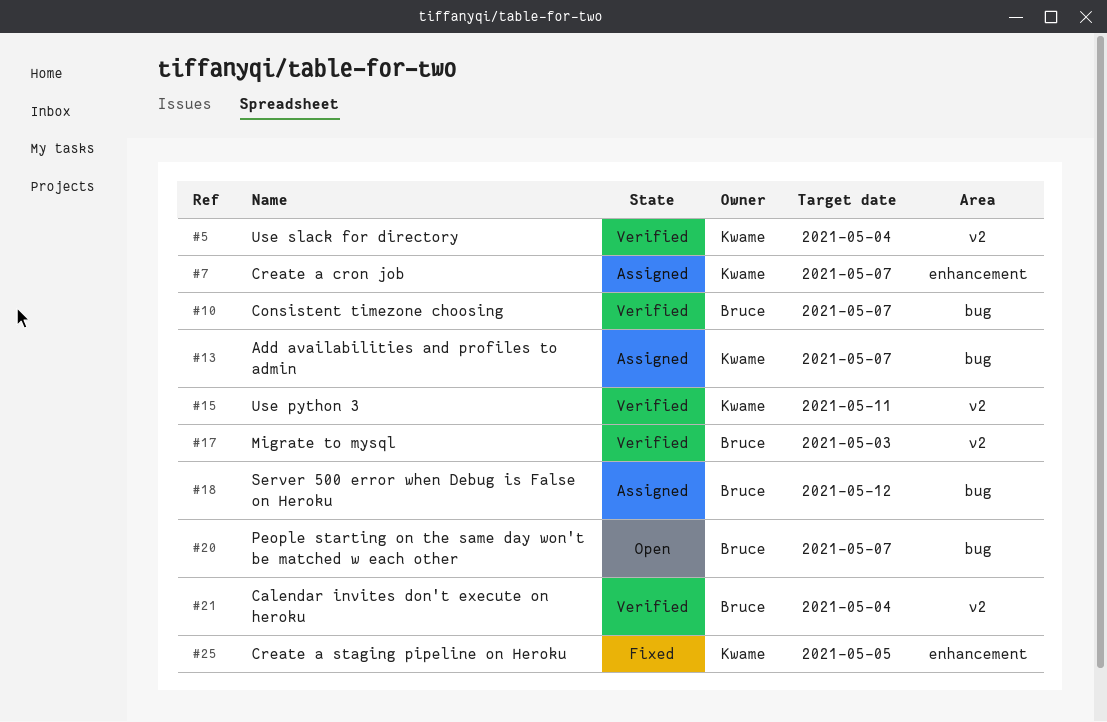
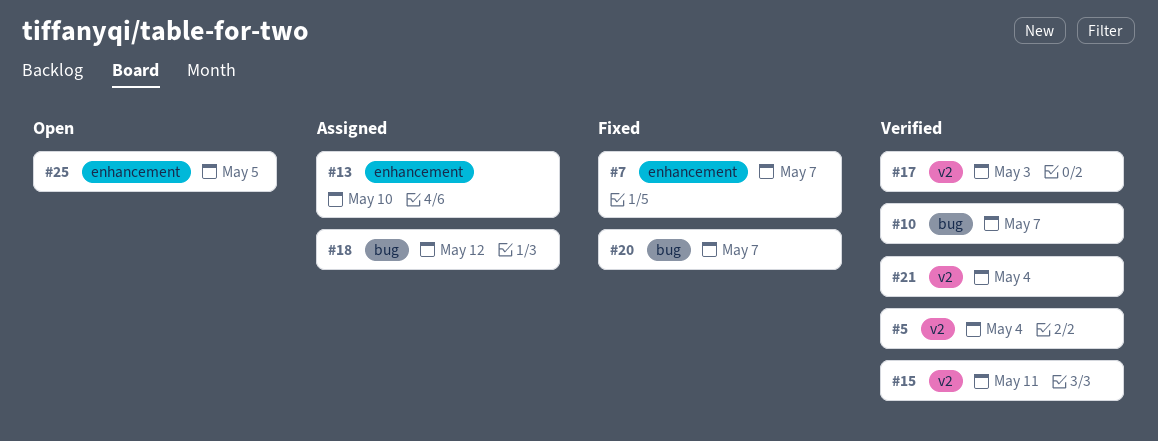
#7, status: Assigned -> Fixed
#13, label: bug -> enhancement
#13, due: May 7 -> May 10
#20, status: Open -> Fixed
#25, status: Fixed -> Open

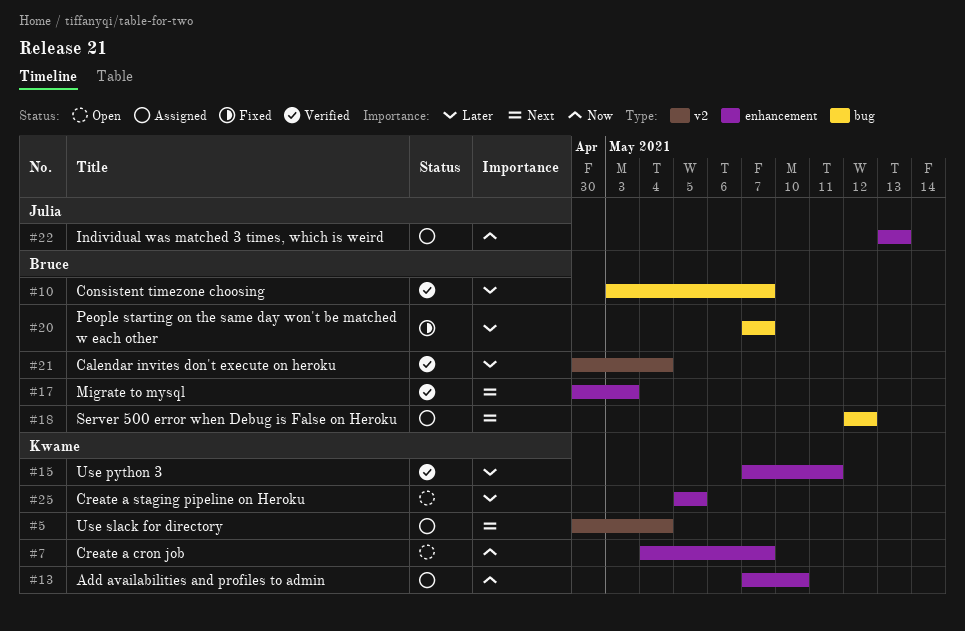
#5, status: Verified -> Assigned
#7, status: Fixed -> Open
#15, label: v2 -> enhancement
#17, label: v2 -> enhancement
#22: none -> present

